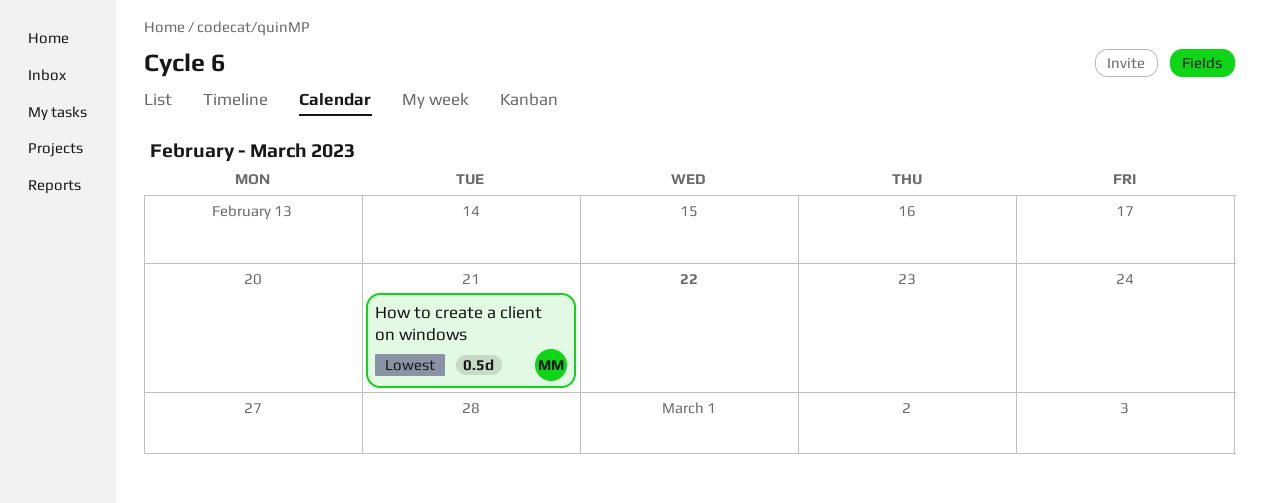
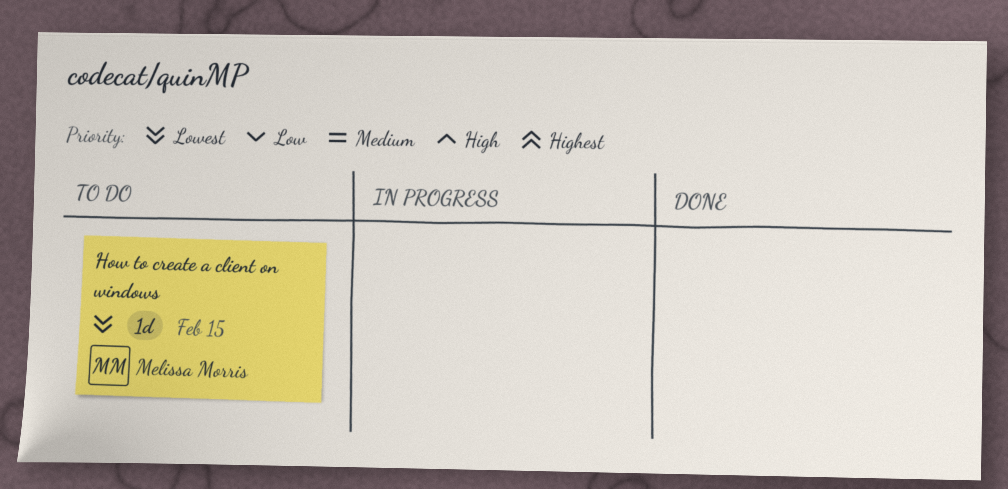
How to create a client on windows, estimate: 0.5d -> 1d
How to create a client on windows, due: Feb 21 -> Feb 15

